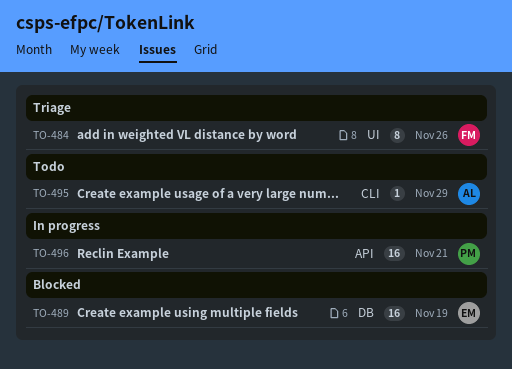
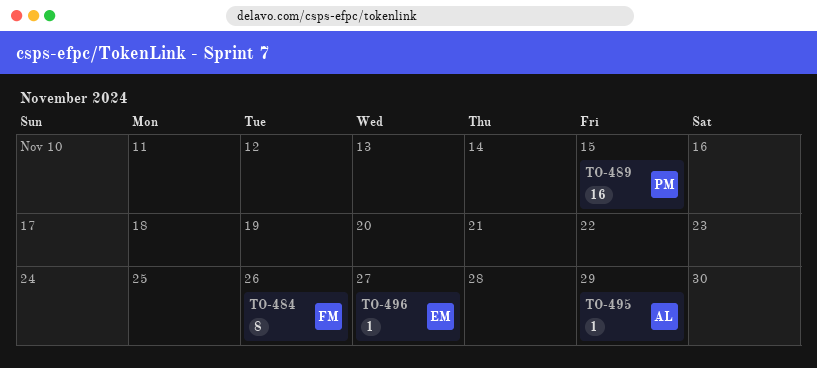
TO-489, owner: EM -> PM
TO-489, due: Nov 19 -> Nov 15
TO-496, owner: PM -> EM
TO-496, estimate: 16 -> 1
TO-496, due: Nov 21 -> Nov 27

